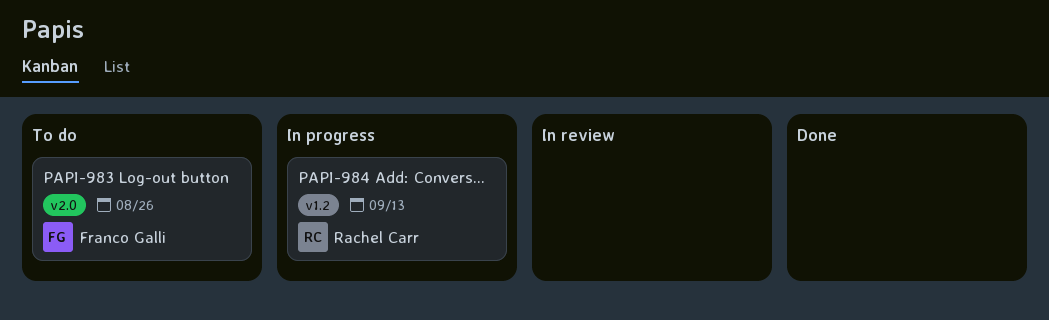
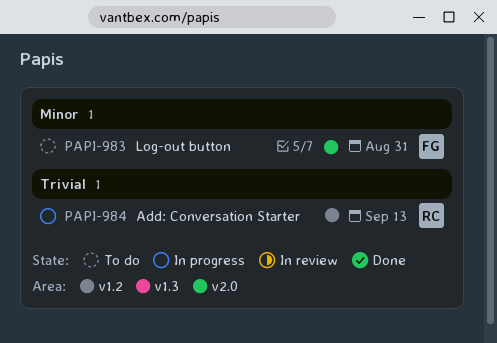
PAPI-983, due: Aug 26 -> Aug 31

